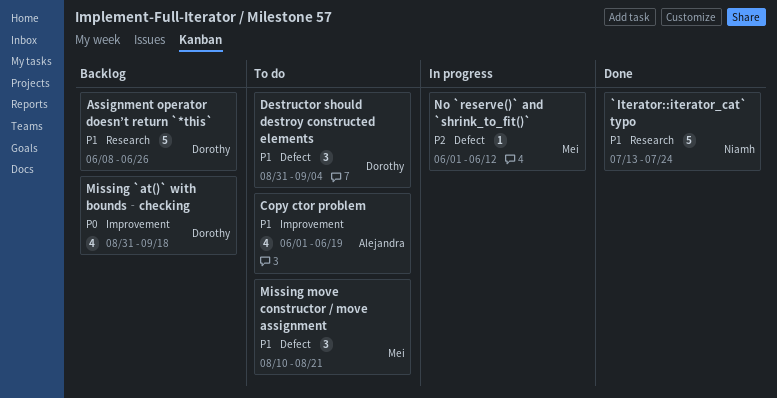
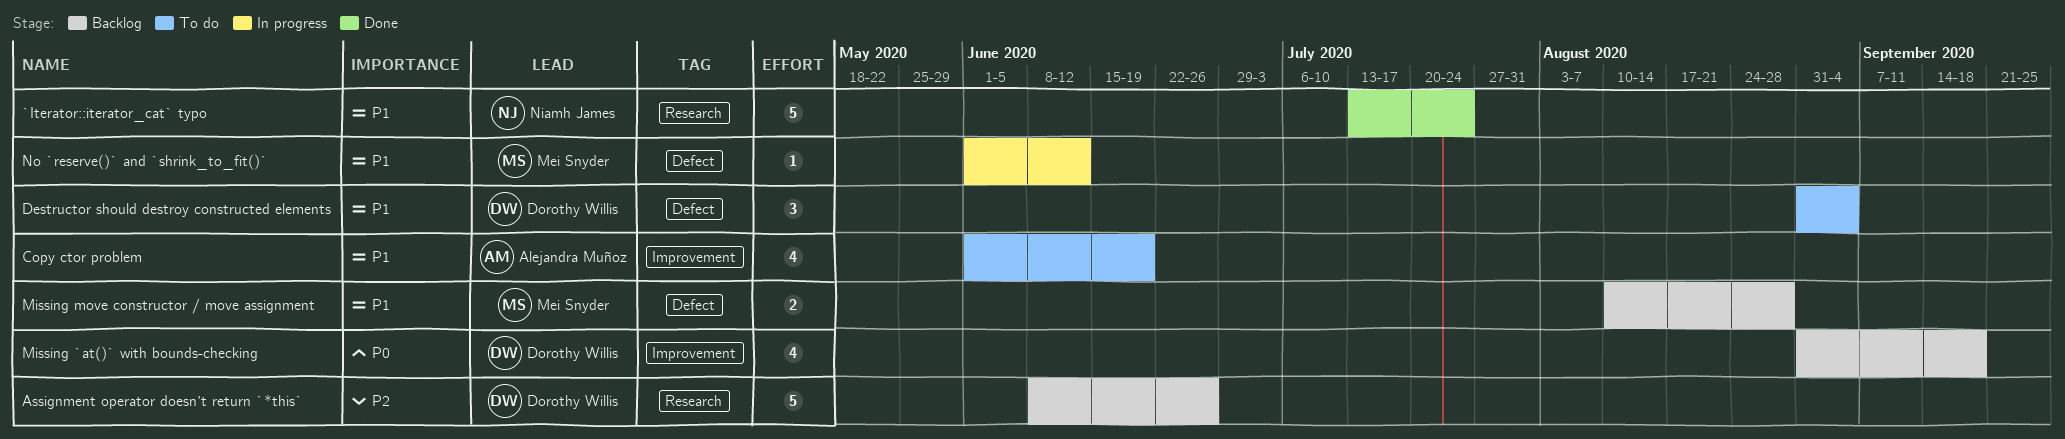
Assignment operator doesn’t return `*this`, priority: P1 -> P2
Missing move constructor / move assignment, status: To do -> Backlog
Missing move constructor / move assignment, estimate: 3 -> 2
Missing move constructor / move assignment, due: Aug 21 -> Aug 28
No `reserve()` and `shrink_to_fit()`, priority: P2 -> P1

